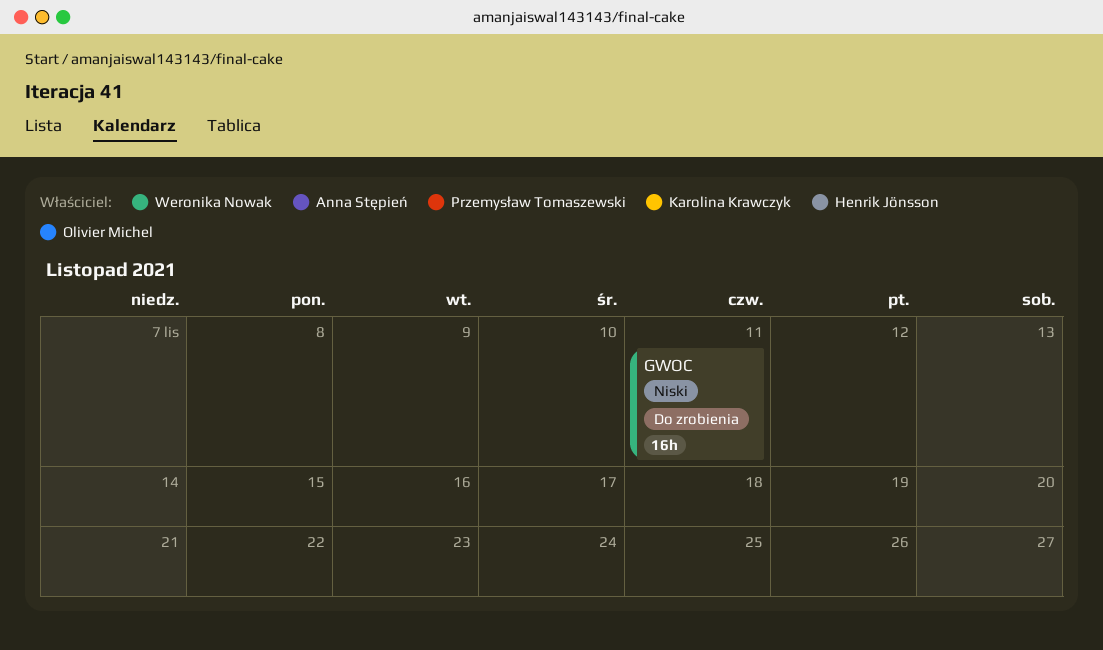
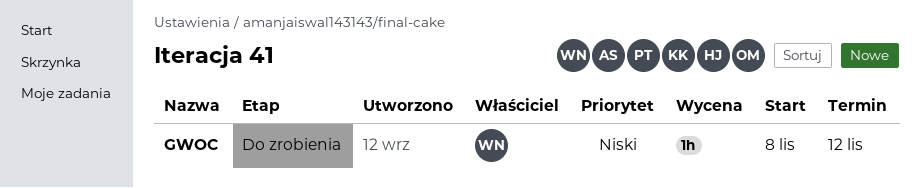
GWOC, estimate: 16h -> 1h
GWOC, due: Nov 11 -> Nov 12

